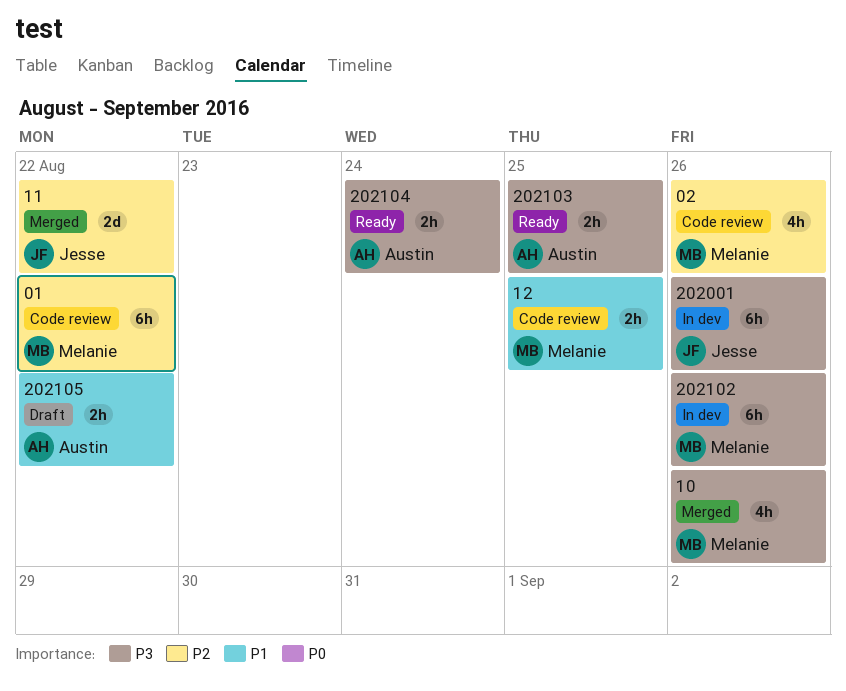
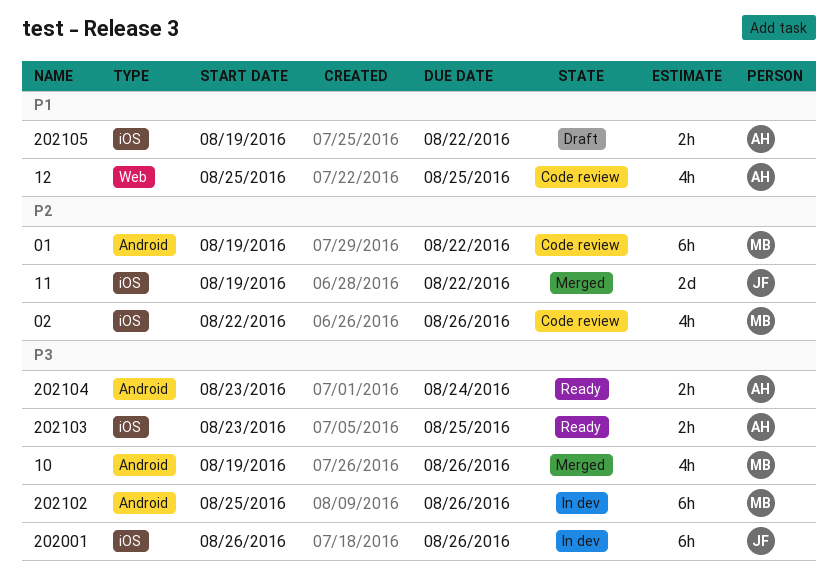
12, owner: Melanie -> Austin
12, estimate: 2h -> 4h

